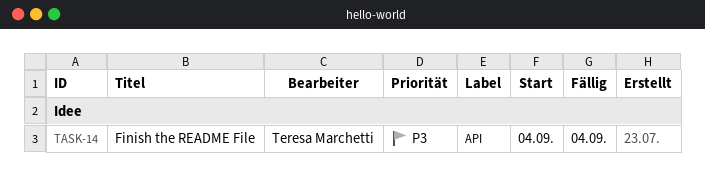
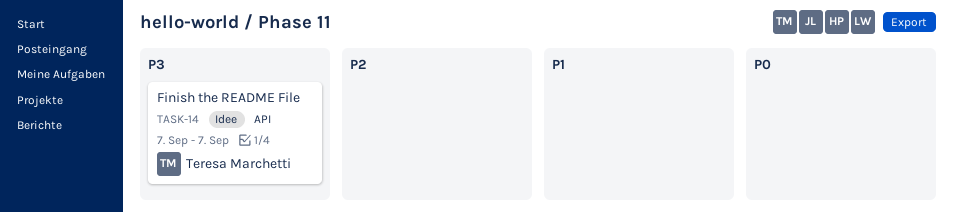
TASK-14, start: Sep 4 -> Sep 7
TASK-14, due: Sep 4 -> Sep 7

